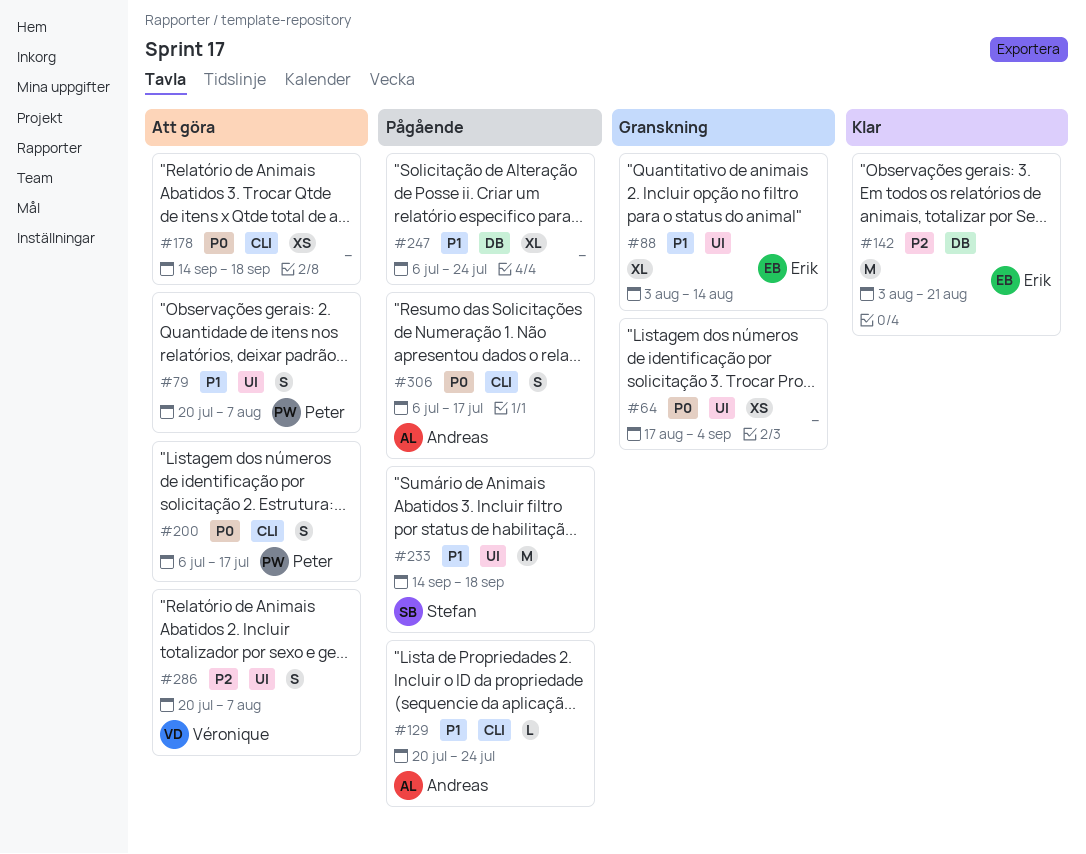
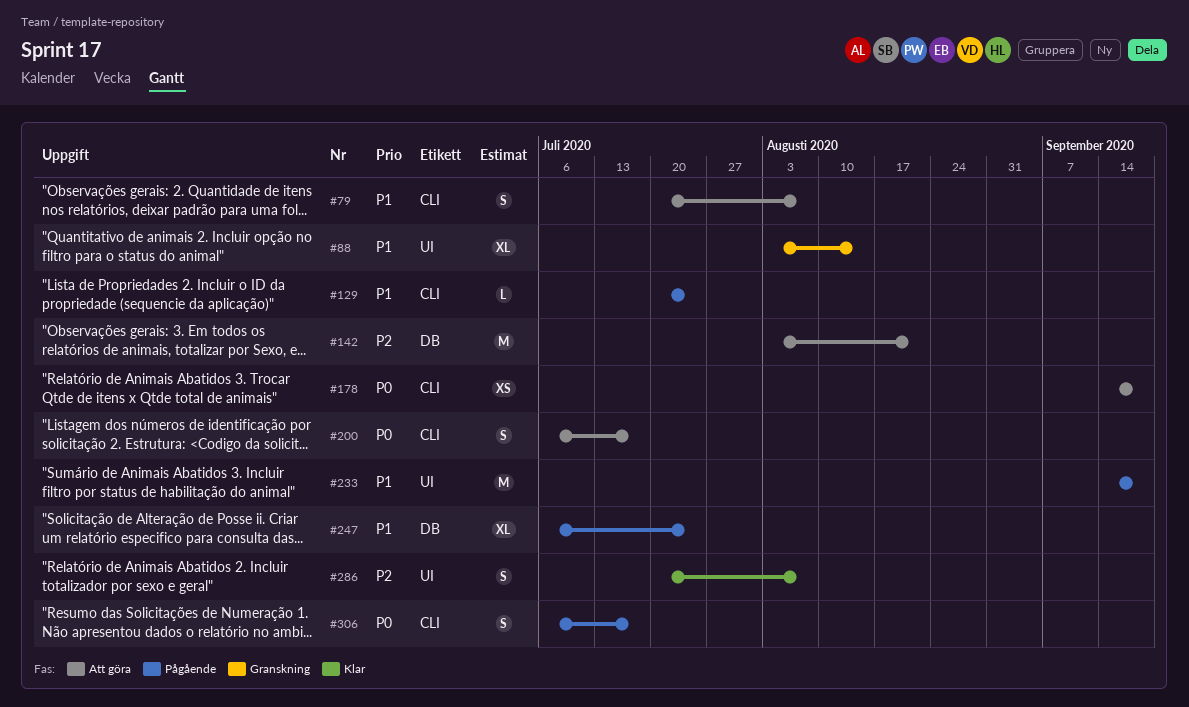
#64: present -> none
#79, label: UI -> CLI
#142, status: Klar -> Att göra
#286, status: Att göra -> Klar

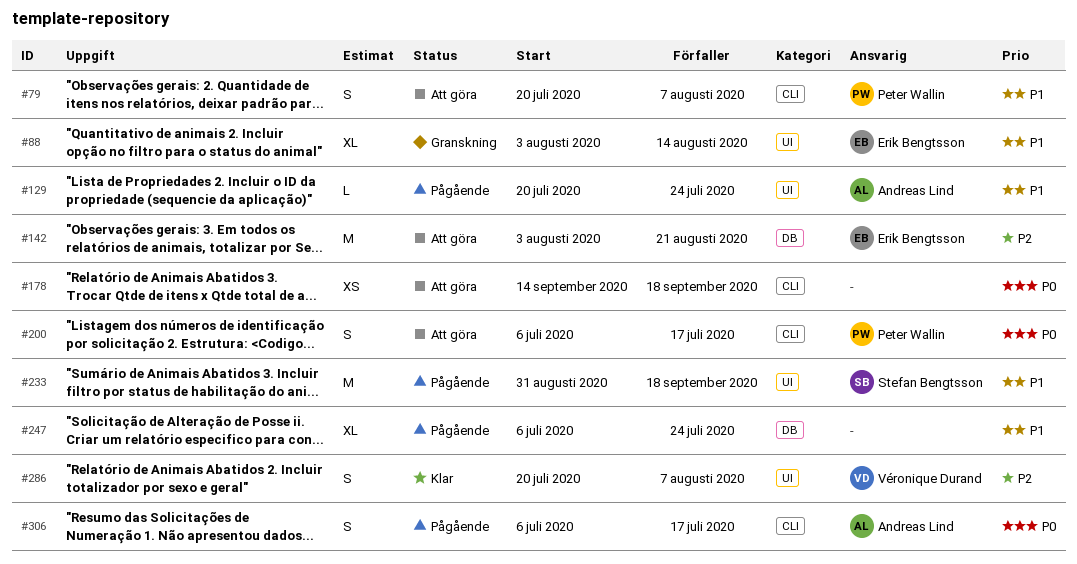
#129, label: CLI -> UI
#233, start: Sep 14 -> Aug 31

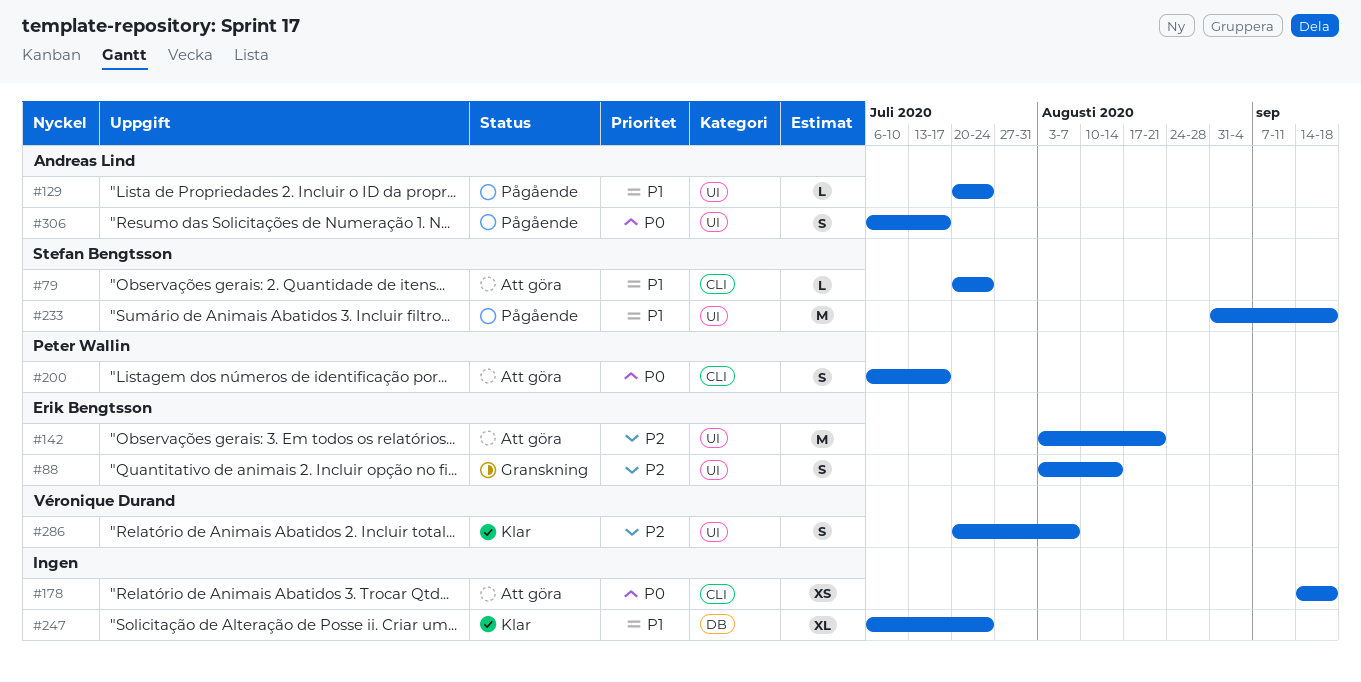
#79, owner: Peter Wallin -> Stefan Bengtsson
#79, estimate: S -> L
#79, due: Aug 7 -> Jul 24
#88, priority: P1 -> P2
#88, estimate: XL -> S
#142, label: DB -> UI
#247, status: Pågående -> Klar
#306, label: CLI -> UI

